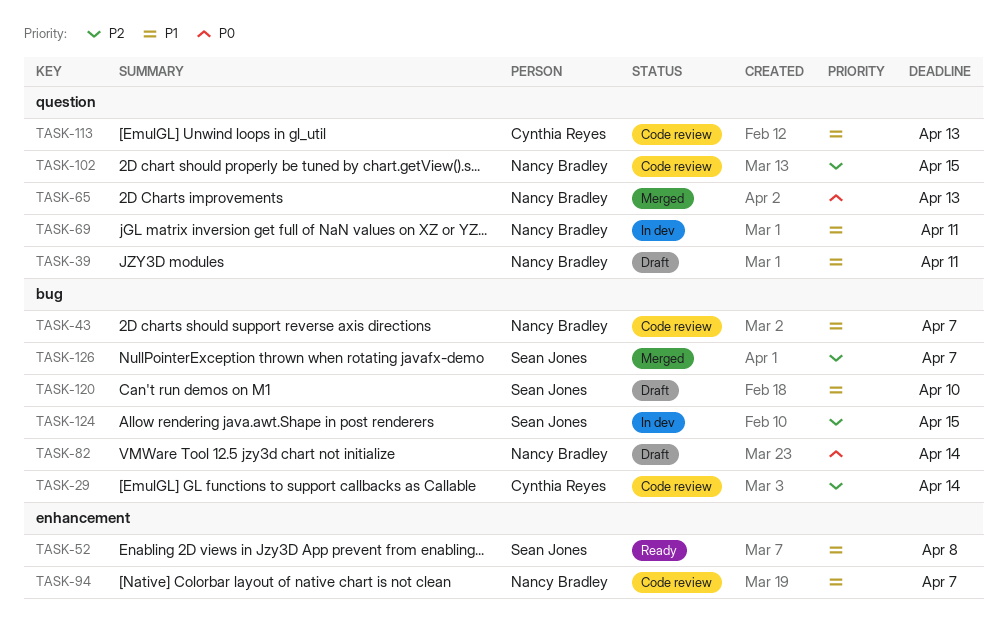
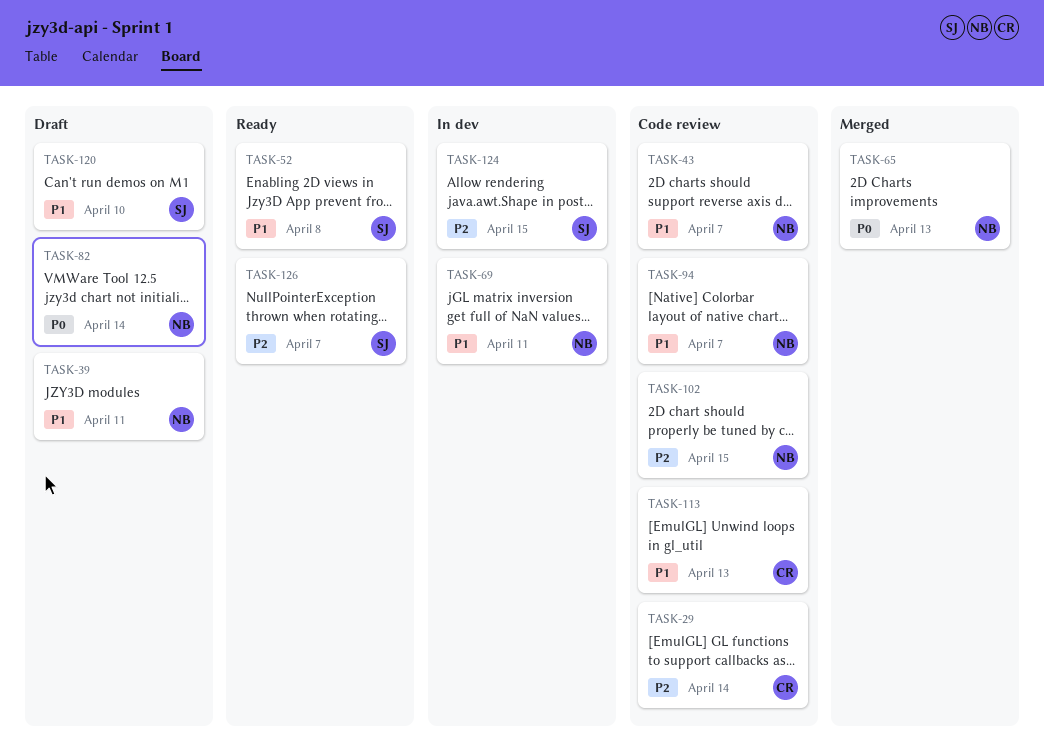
TASK-126, status: Merged -> Ready

